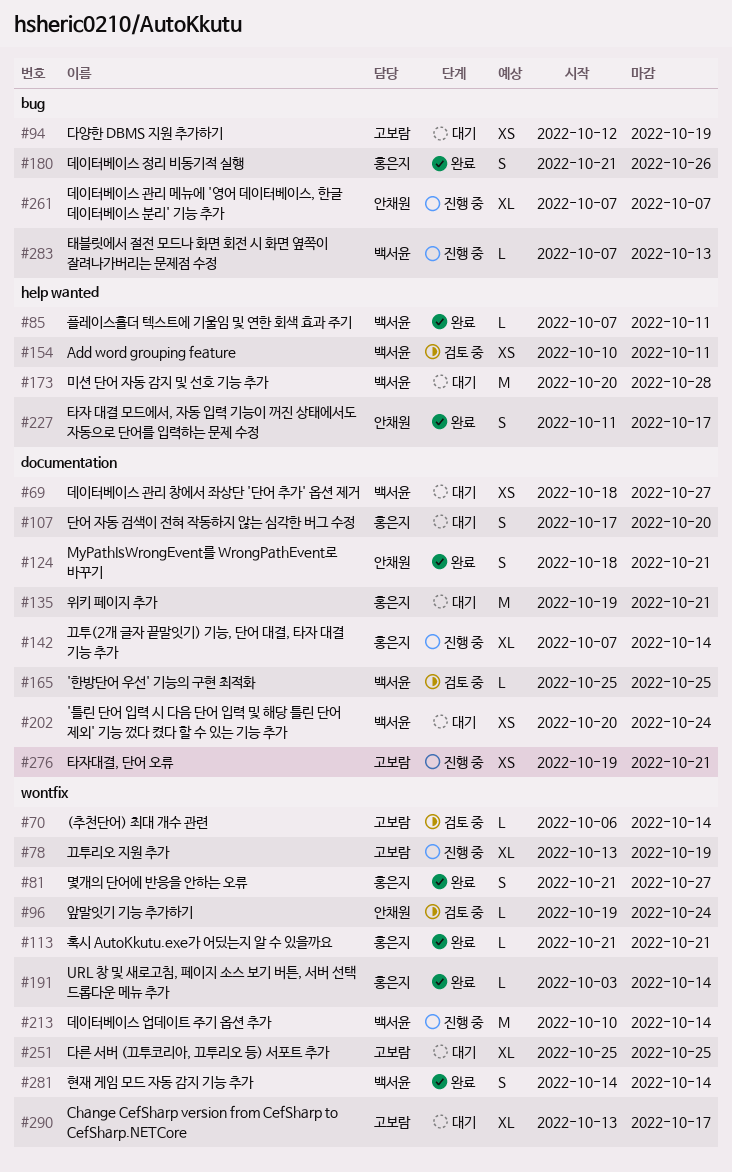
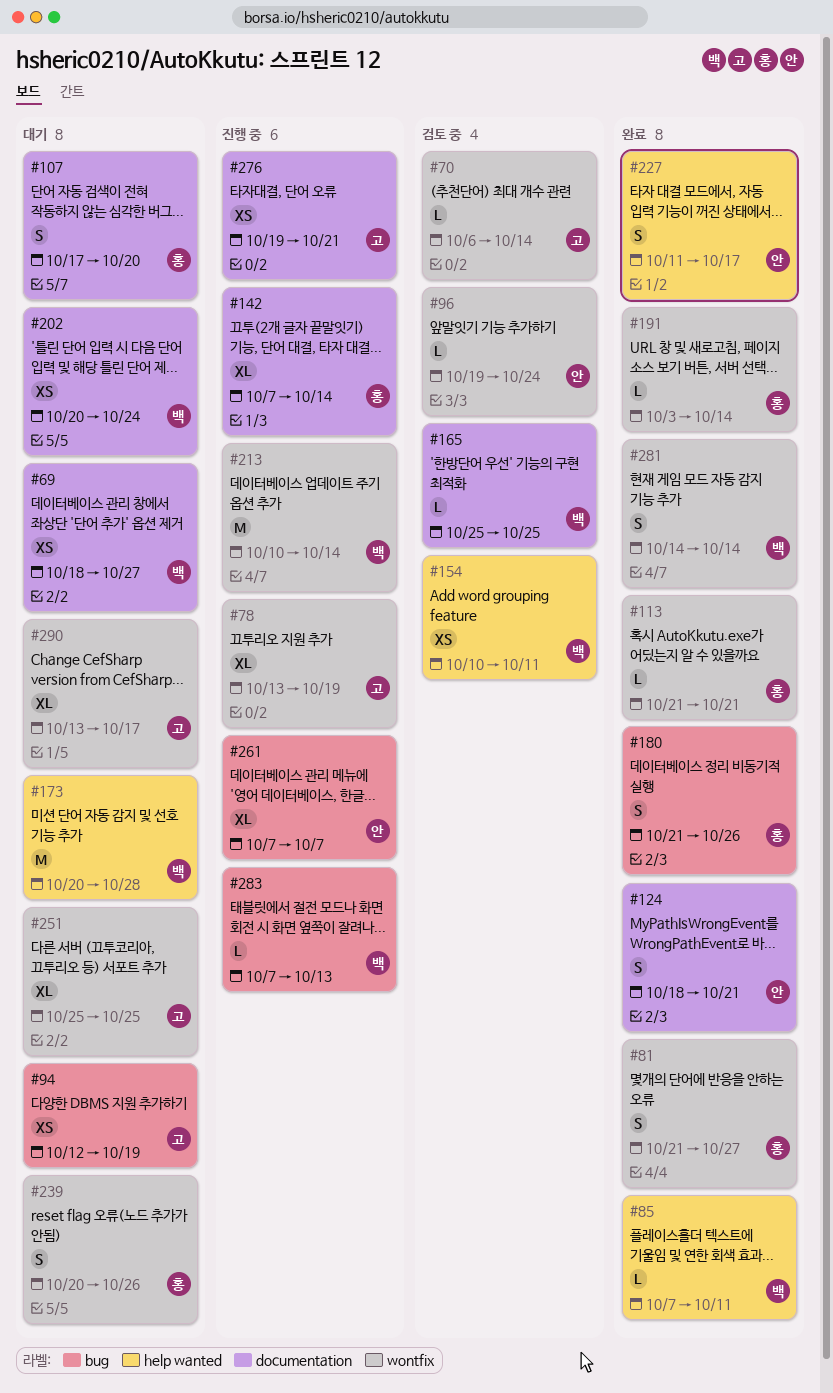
#135: present -> none
#239: none -> present

